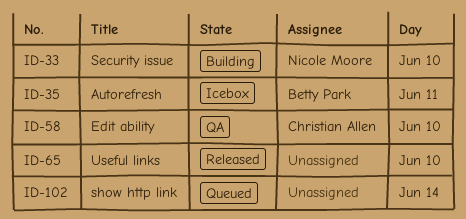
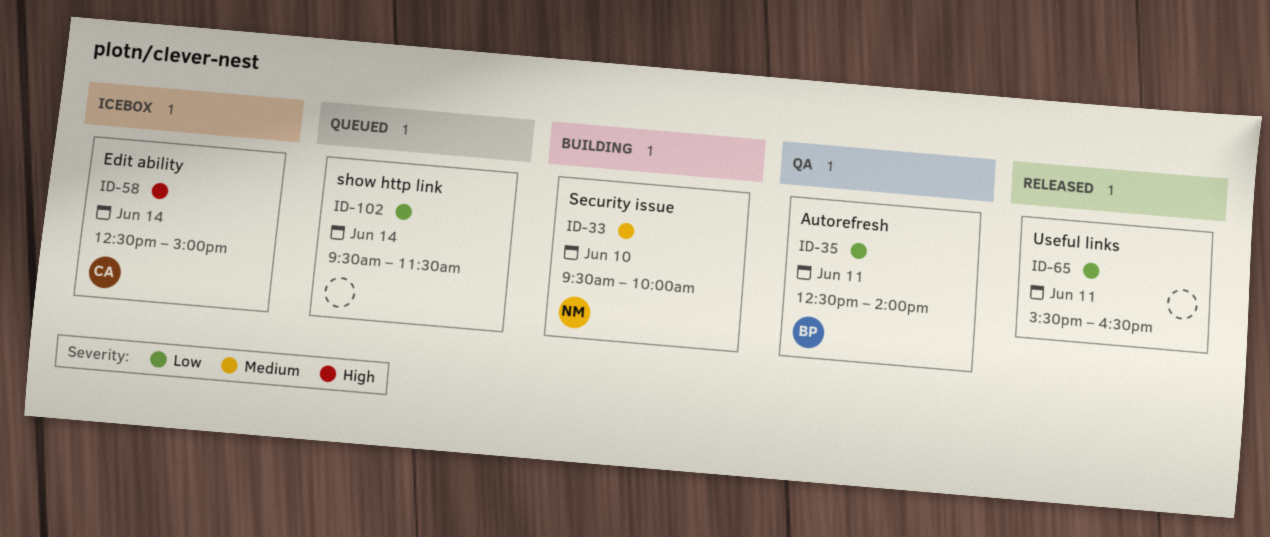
ID-35, status: Icebox -> QA
ID-58, status: QA -> Icebox
ID-58, day: Jun 10 -> Jun 14
ID-65, day: Jun 10 -> Jun 11

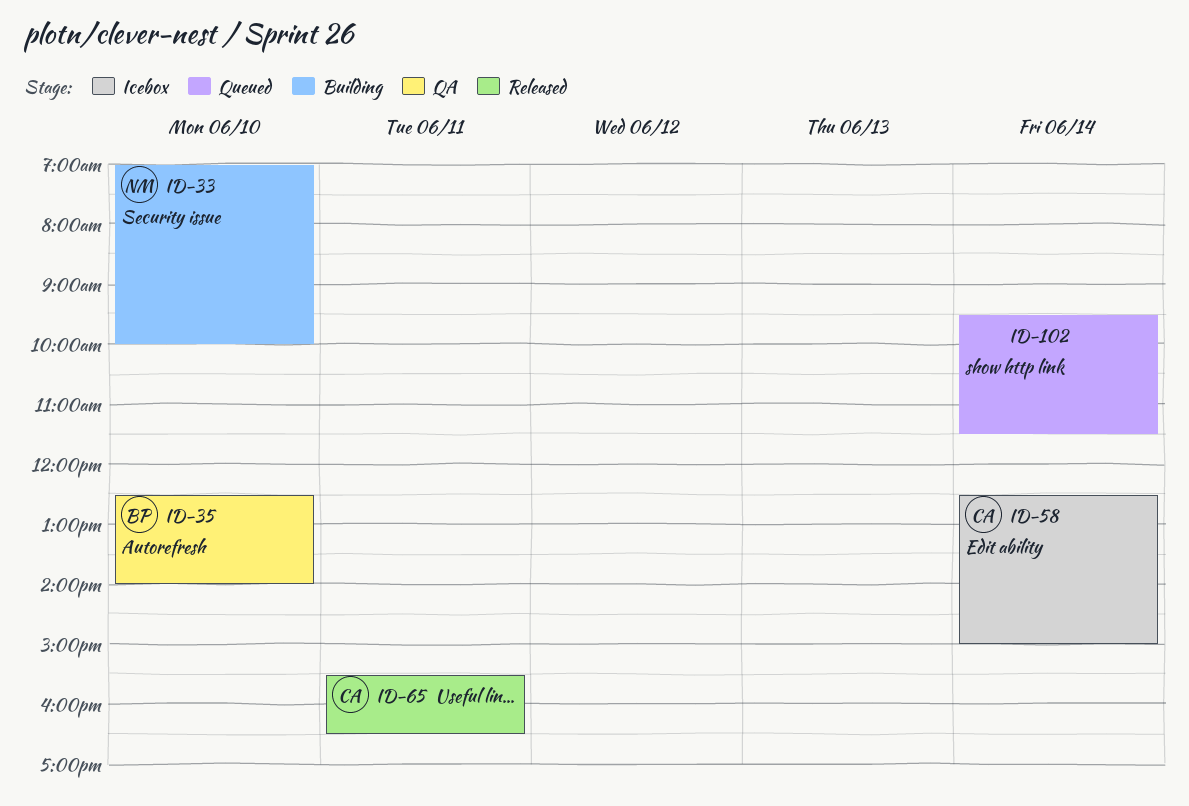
ID-33, begins: 09:30 -> 07:00
ID-35, day: Jun 11 -> Jun 10
ID-65, owner: none -> CA

